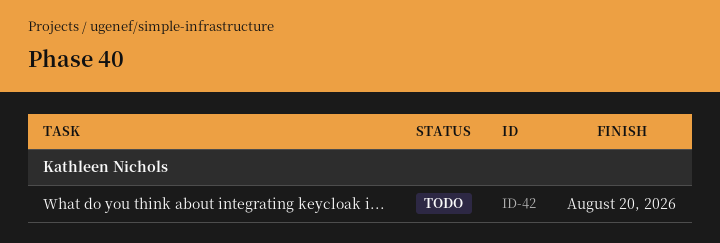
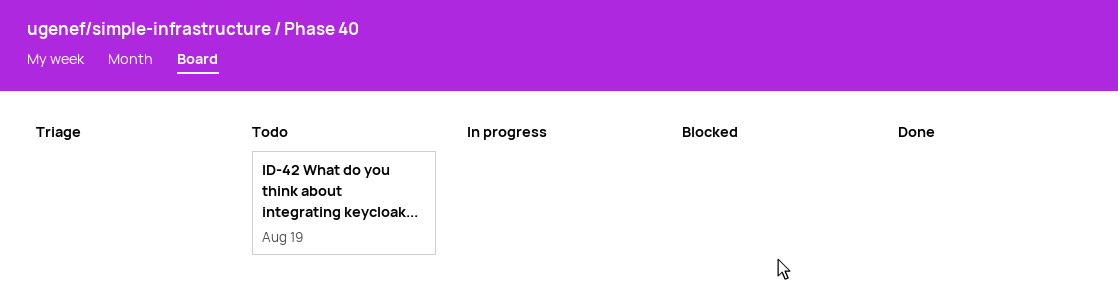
ID-42, due: Aug 20 -> Aug 19

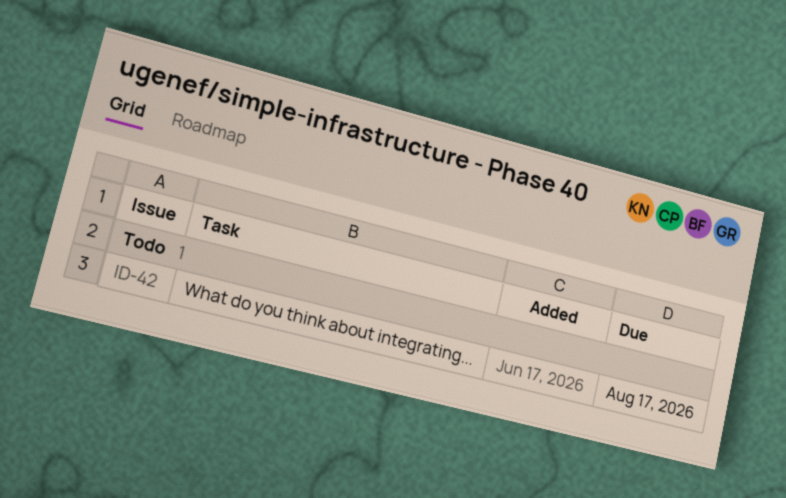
ID-42, due: Aug 19 -> Aug 17

